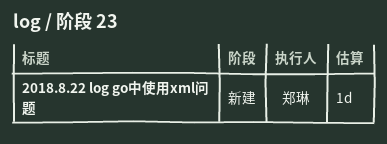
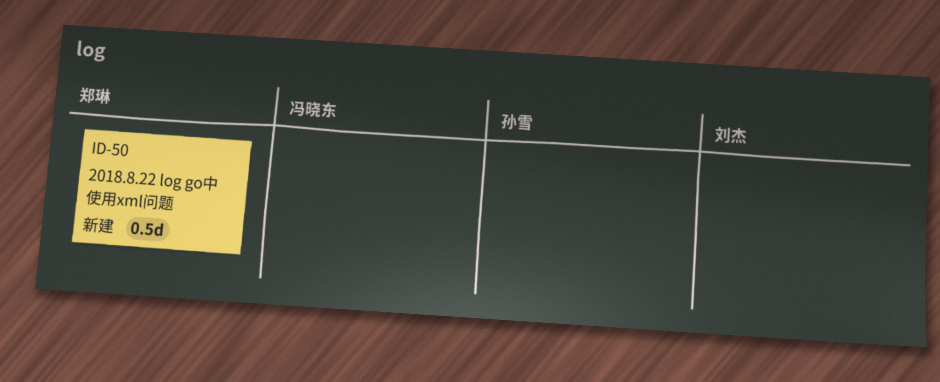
2018.8.22 log go中使用xml问题, estimate: 1d -> 0.5d

